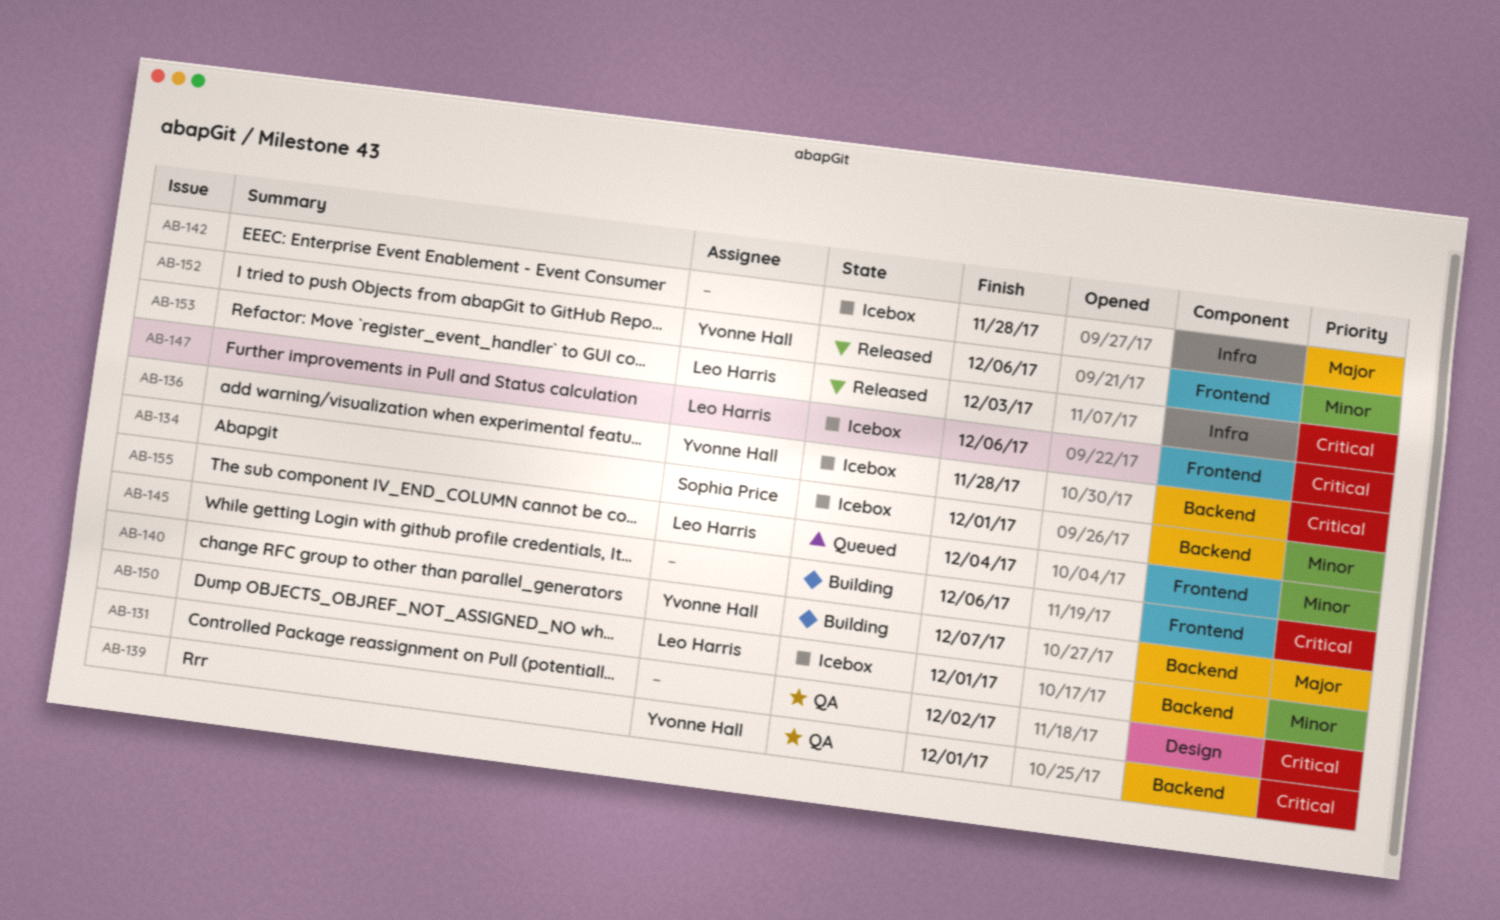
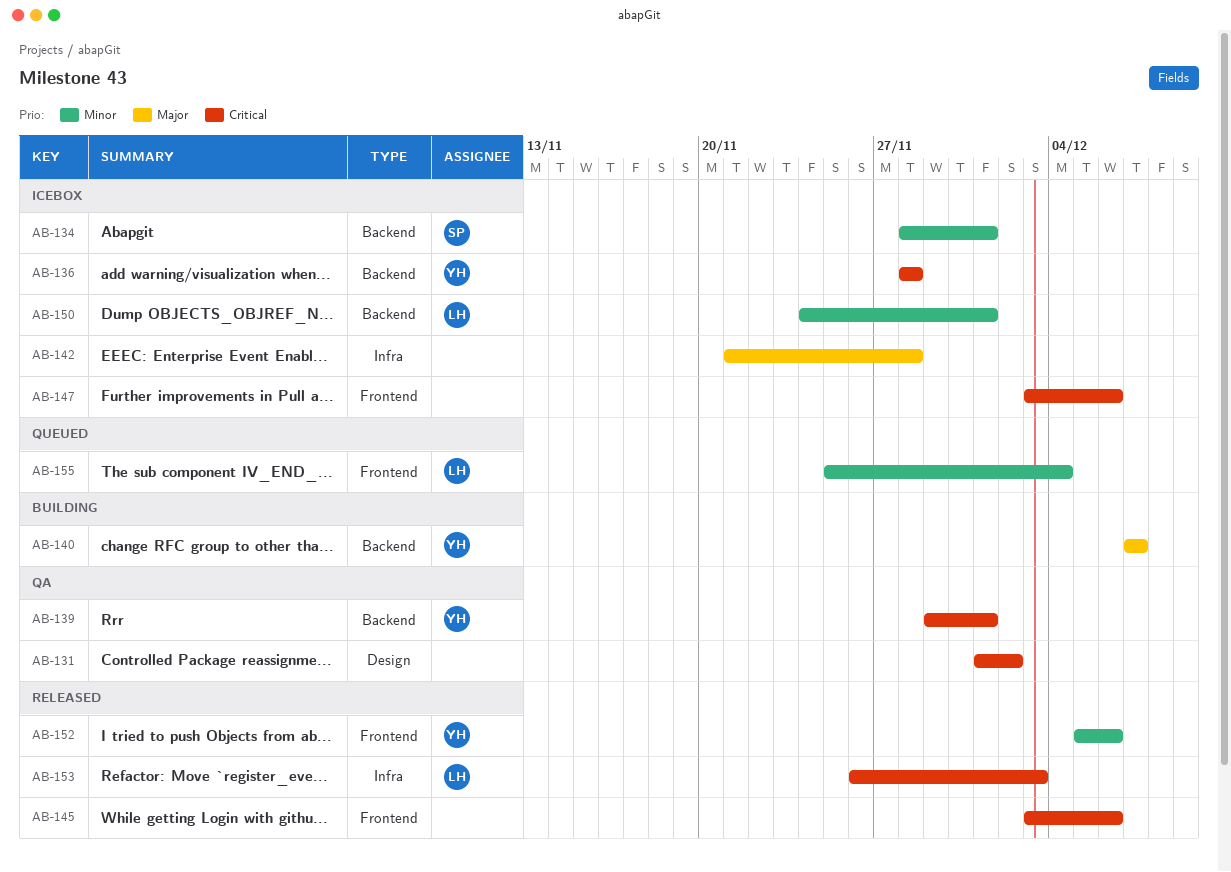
AB-145, status: Building -> Released
AB-147, owner: Leo Harris -> none

